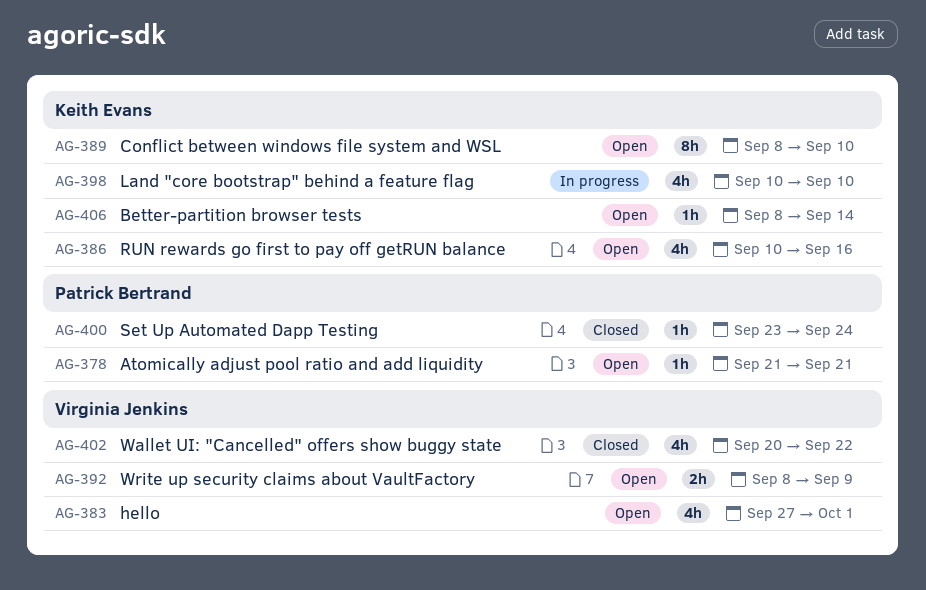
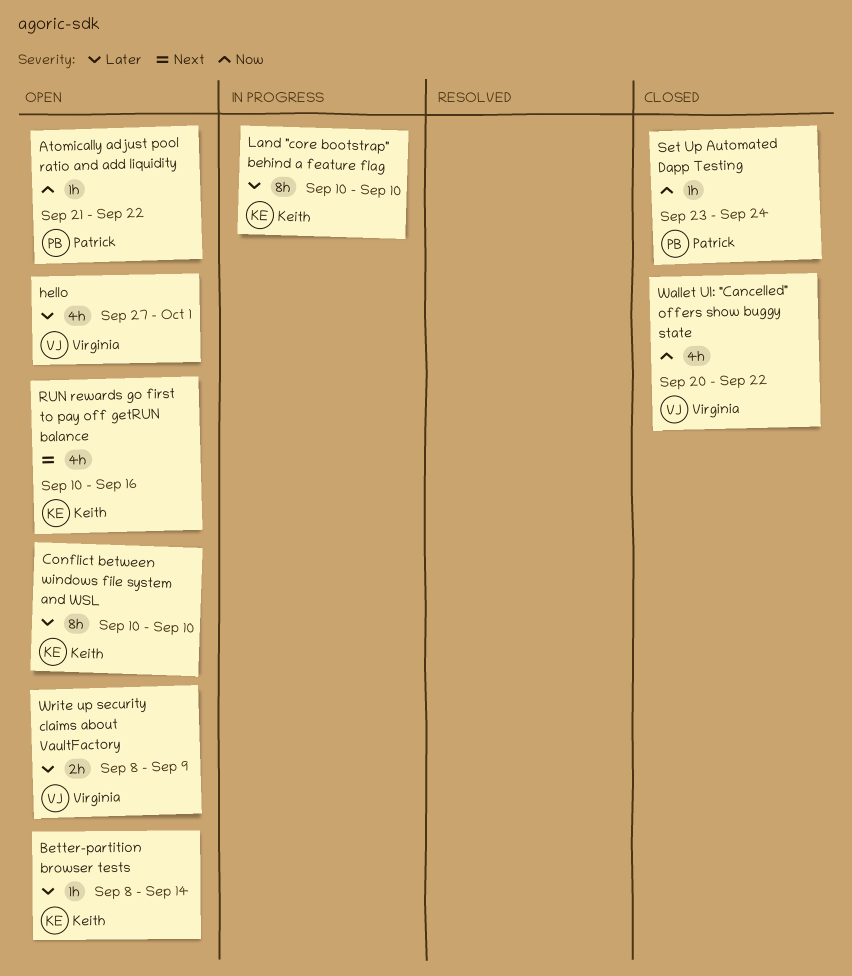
Atomically adjust pool ratio and add liquidity, due: Sep 21 -> Sep 22
Conflict between windows file system and WSL, start: Sep 8 -> Sep 10
Land "core bootstrap" behind a feature flag, estimate: 4h -> 8h

